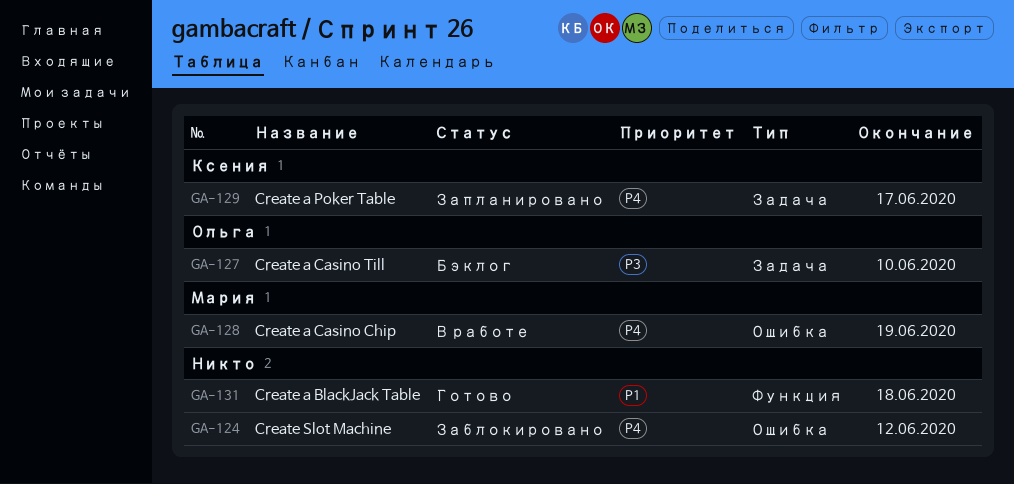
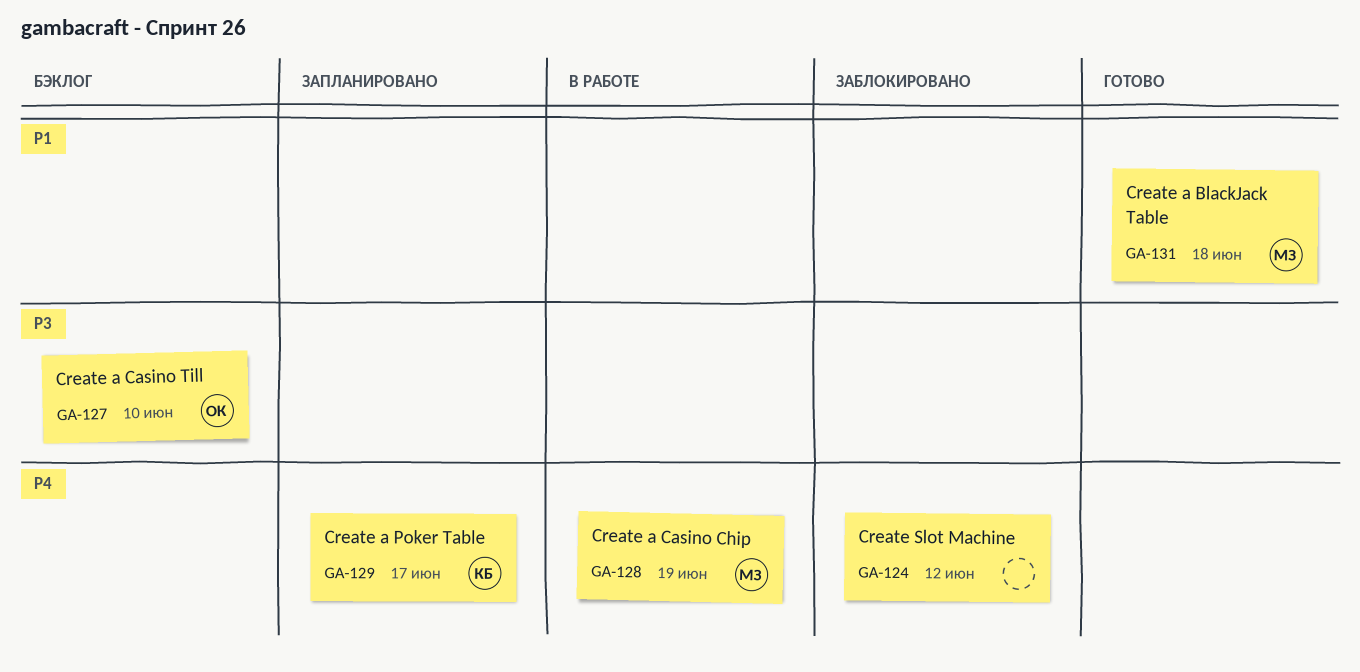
GA-131, owner: none -> Мария

